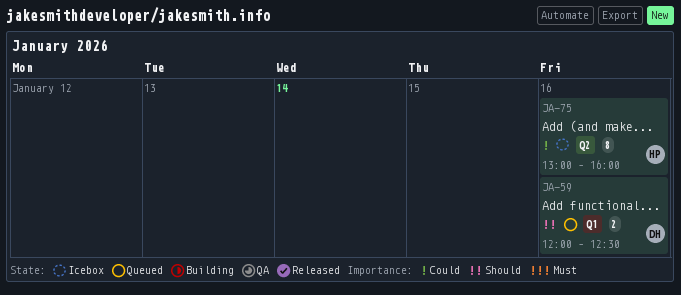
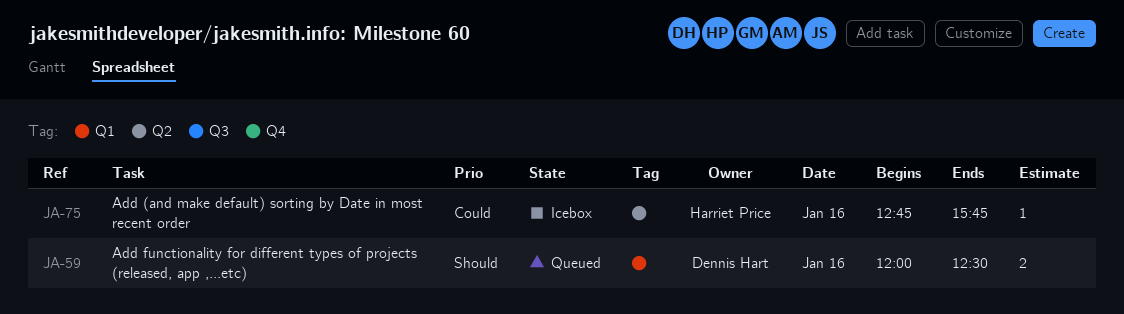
JA-75, estimate: 8 -> 1
JA-75, begins: 13:00 -> 12:45
JA-75, ends: 16:00 -> 15:45

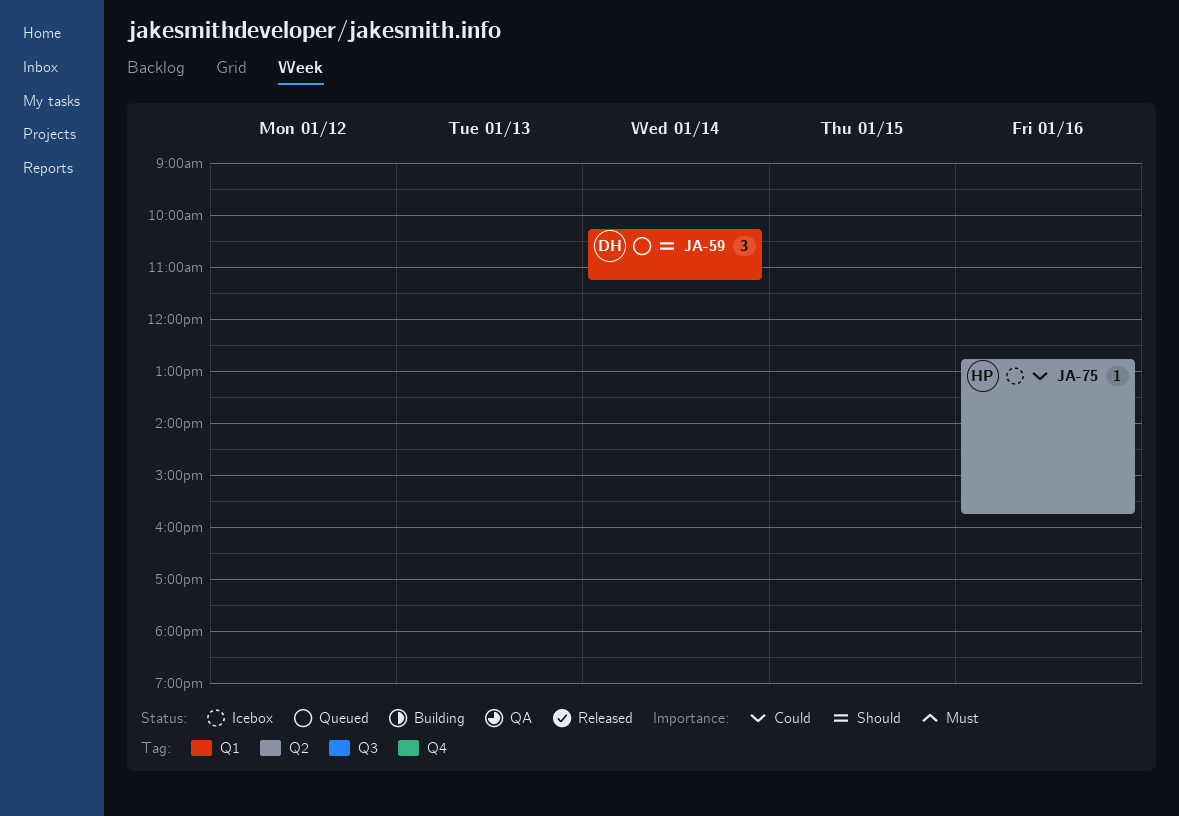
JA-59, estimate: 2 -> 3
JA-59, day: Jan 16 -> Jan 14
JA-59, begins: 12:00 -> 10:15
JA-59, ends: 12:30 -> 11:15

